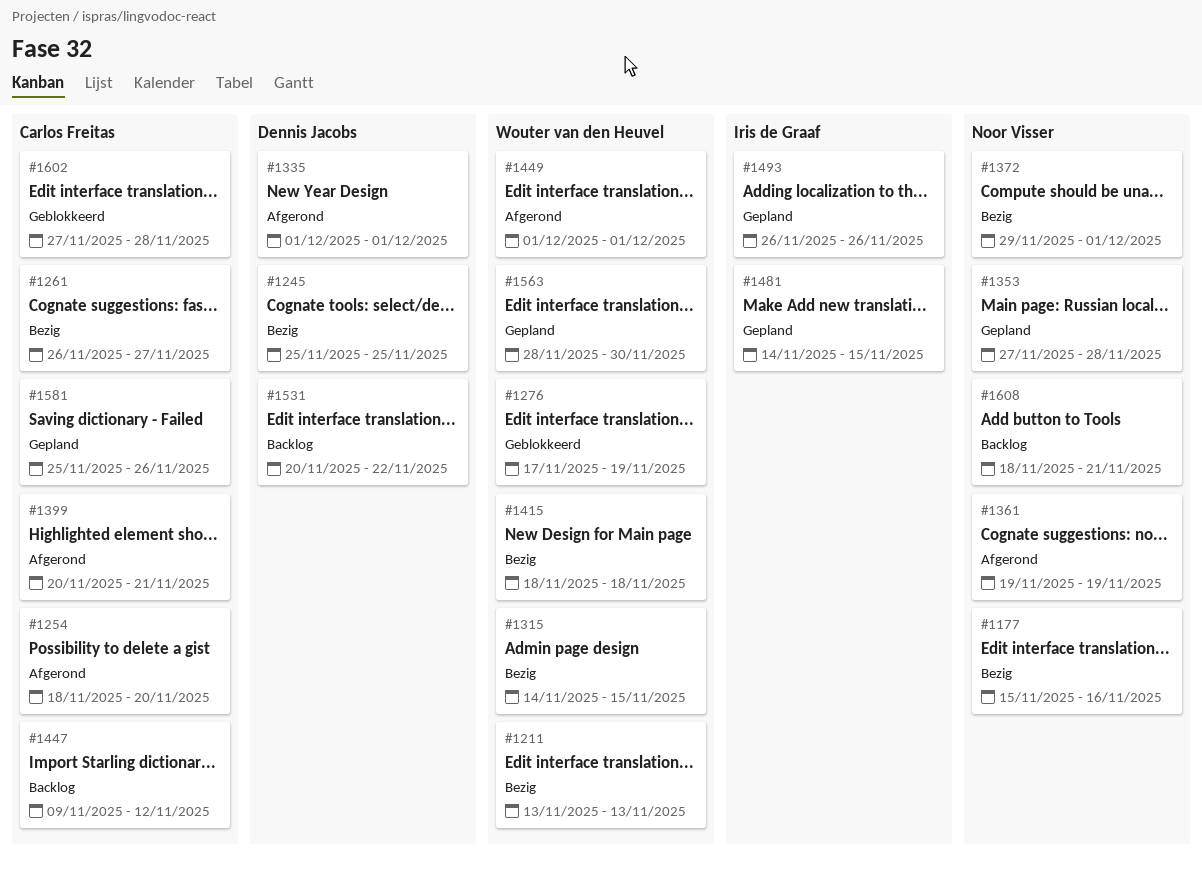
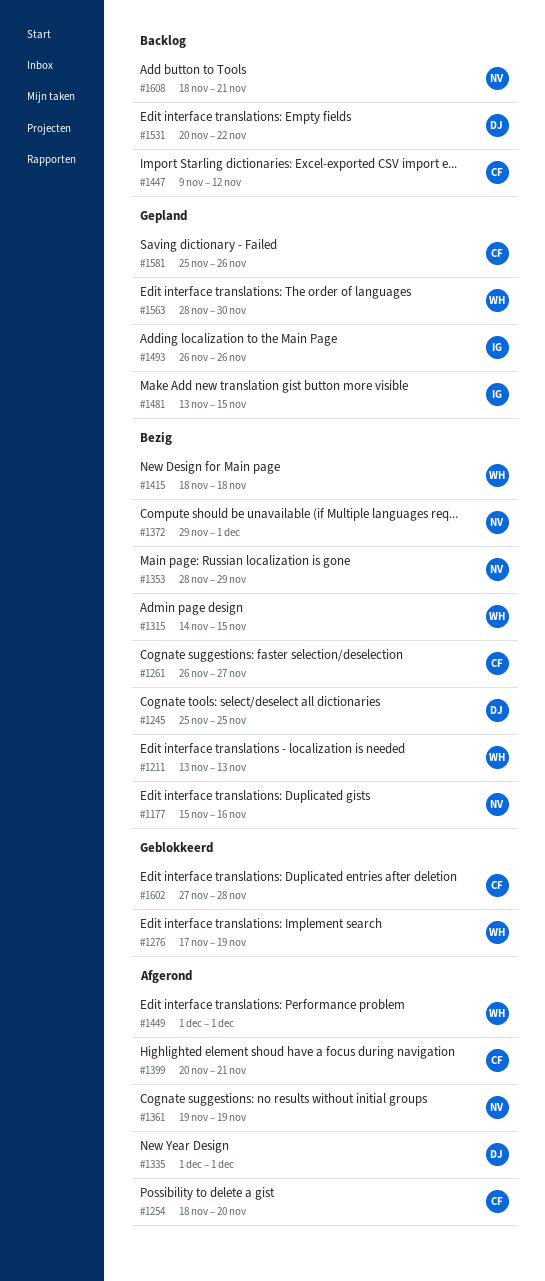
#1353, status: Gepland -> Bezig
#1353, start: Nov 27 -> Nov 28
#1353, due: Nov 28 -> Nov 29
#1481, start: Nov 14 -> Nov 13

